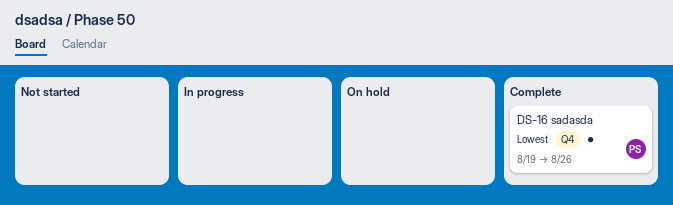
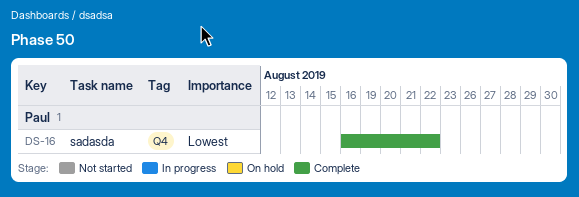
DS-16, start: Aug 19 -> Aug 16
DS-16, due: Aug 26 -> Aug 22

